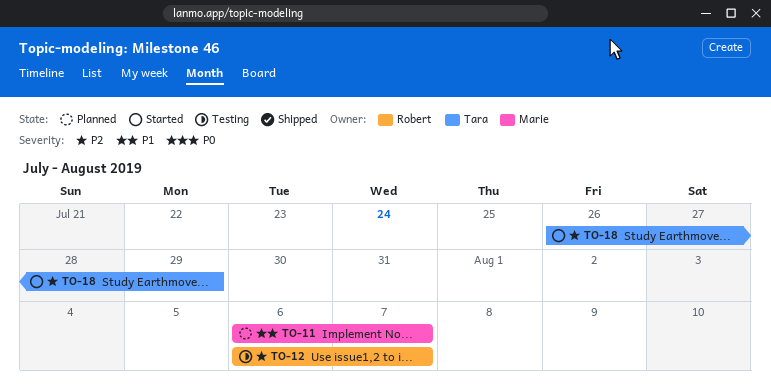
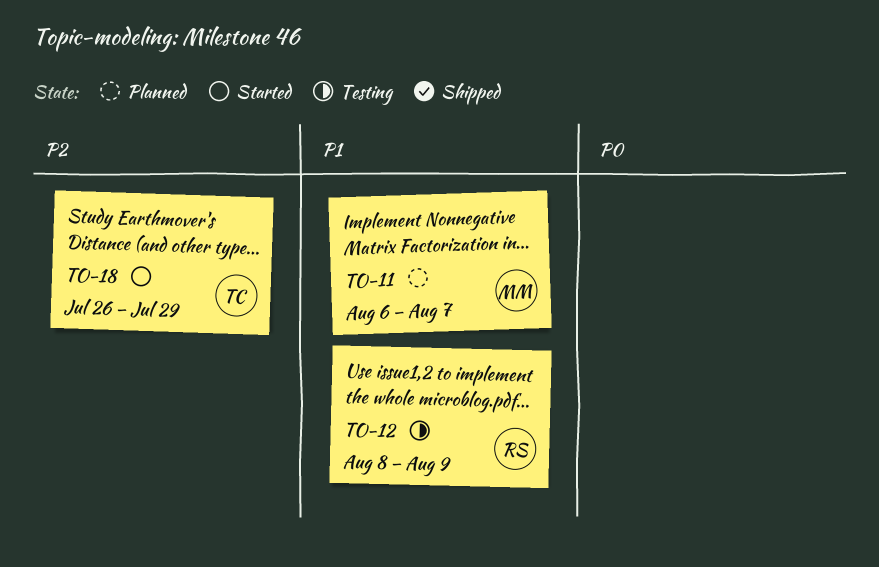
TO-12, priority: P2 -> P1
TO-12, start: Aug 6 -> Aug 8
TO-12, due: Aug 7 -> Aug 9

